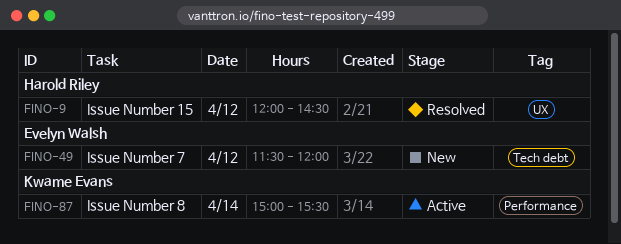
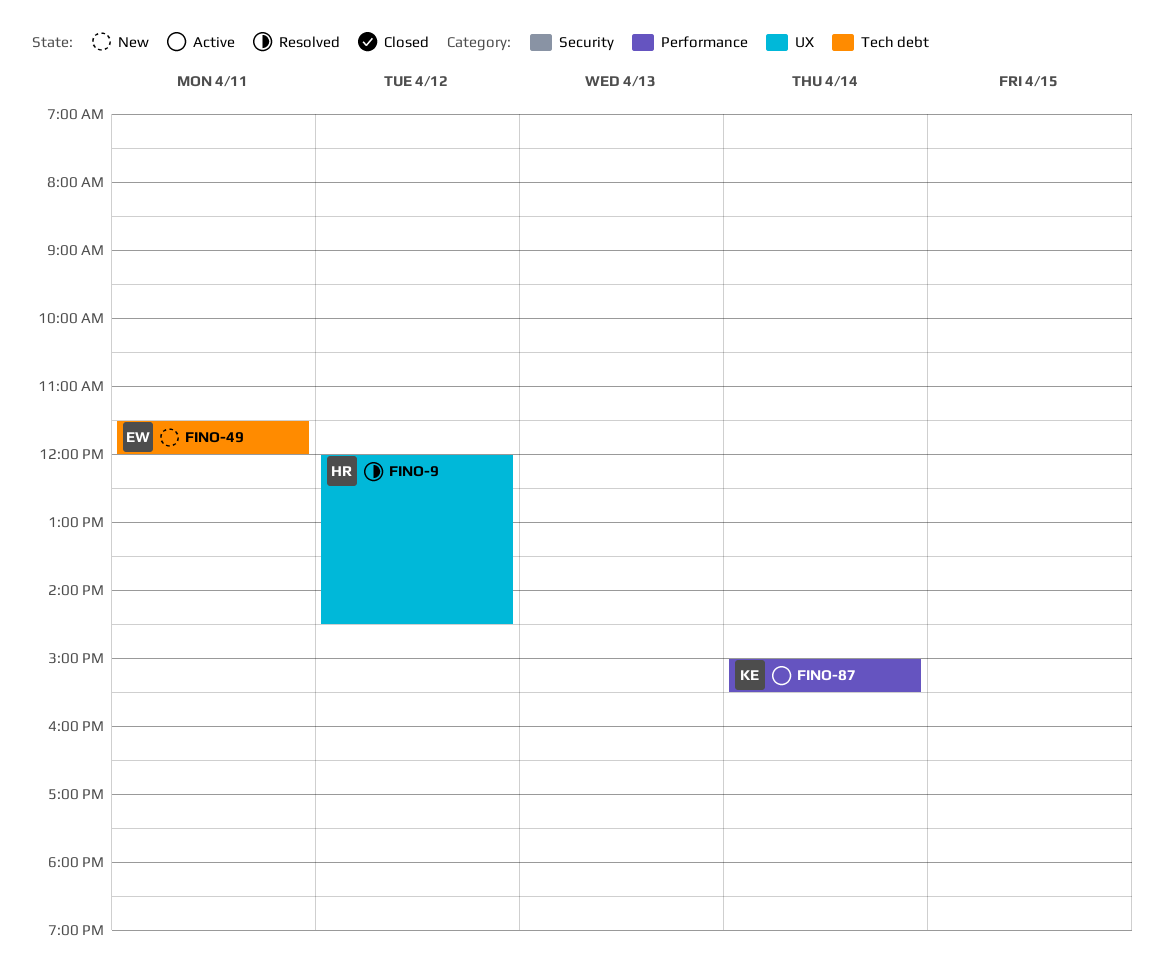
FINO-49, day: Apr 12 -> Apr 11

